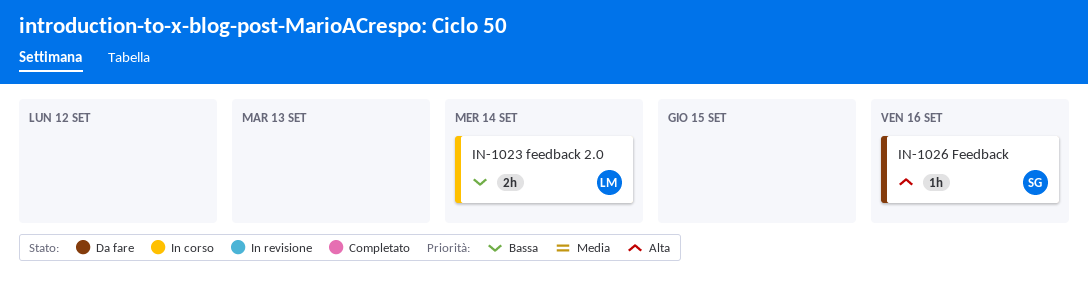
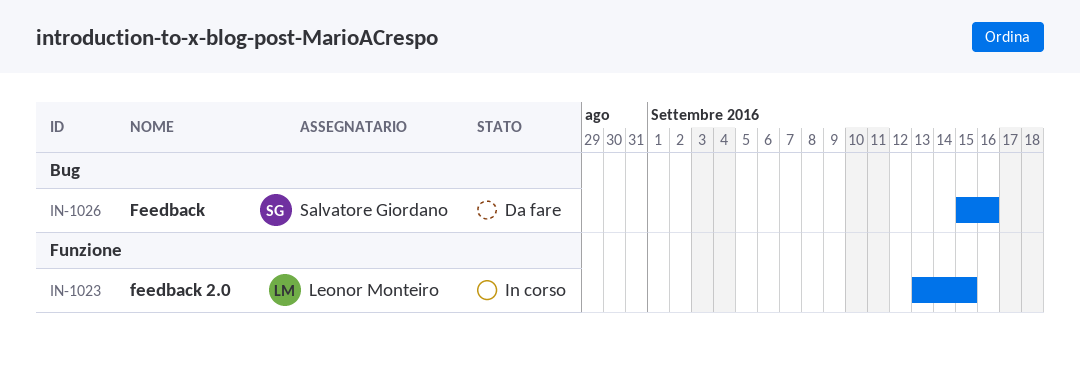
IN-1023, due: Sep 14 -> Sep 15

